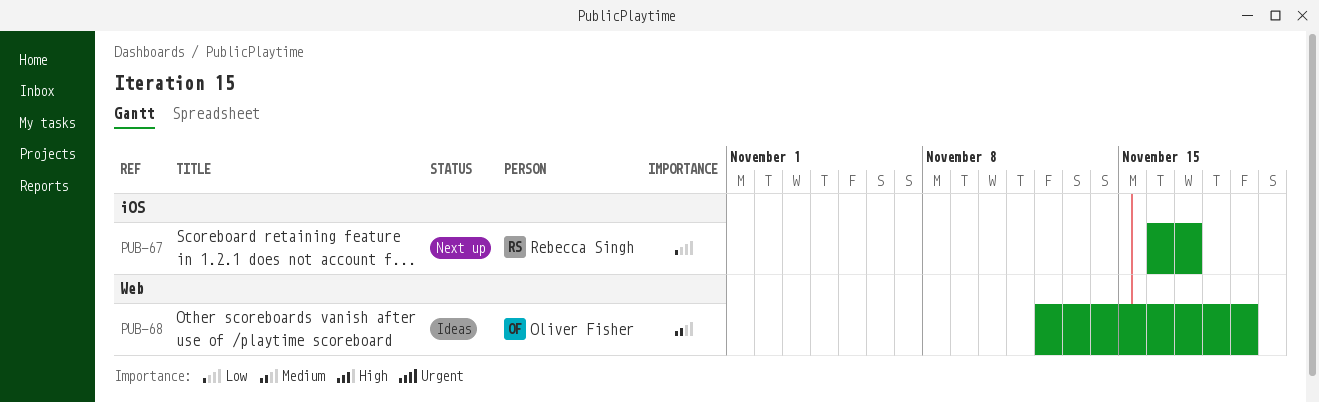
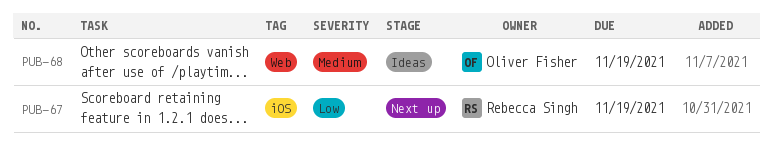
PUB-67, due: Nov 17 -> Nov 19

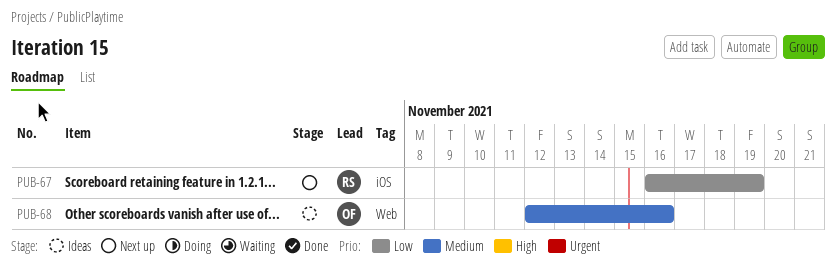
PUB-68, due: Nov 19 -> Nov 16

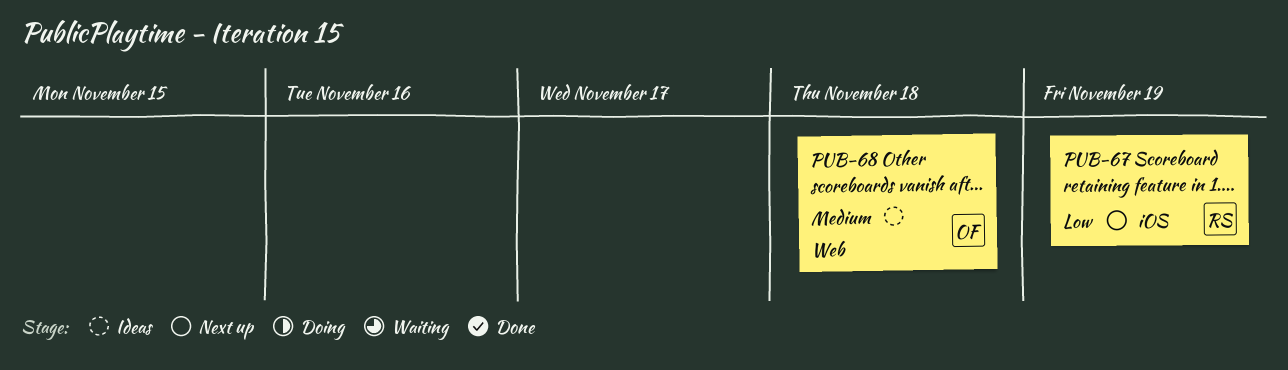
PUB-68, due: Nov 16 -> Nov 18

